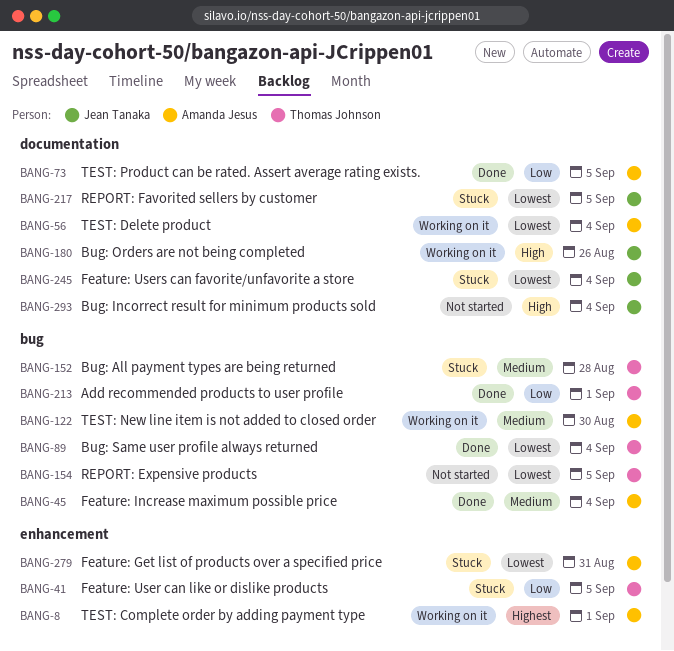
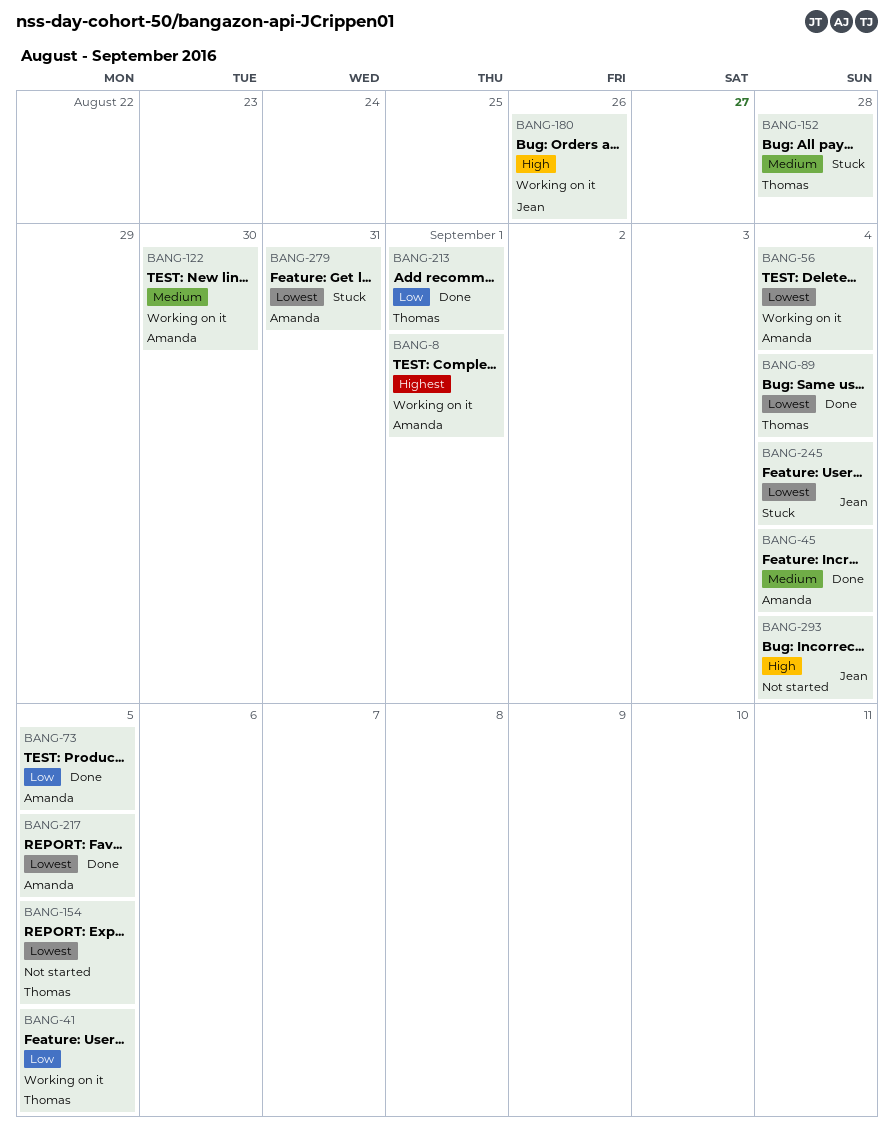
BANG-41, status: Stuck -> Working on it
BANG-217, status: Stuck -> Done
BANG-217, owner: Jean Tanaka -> Amanda Jesus

